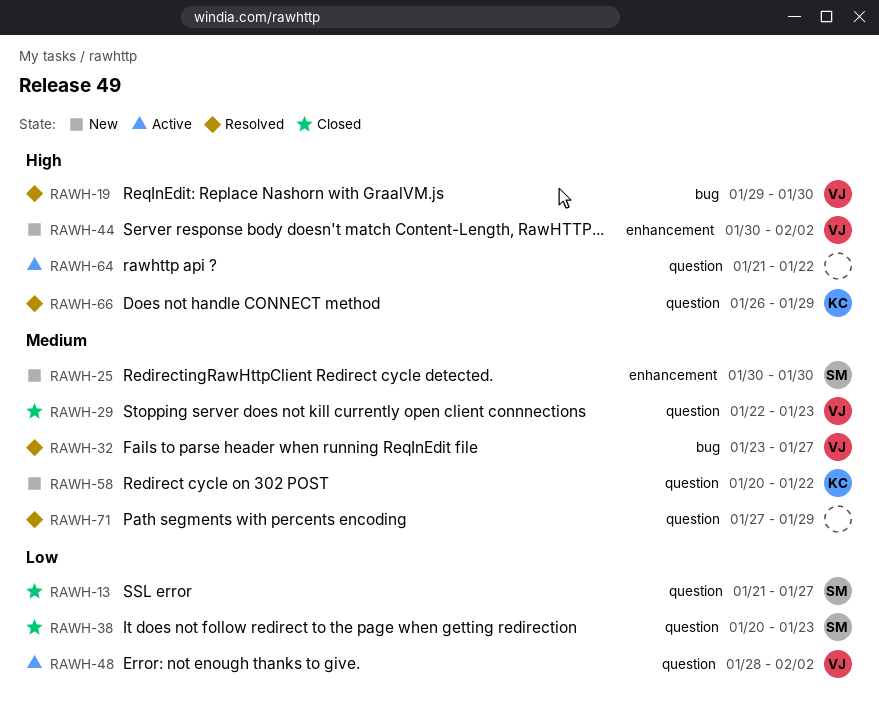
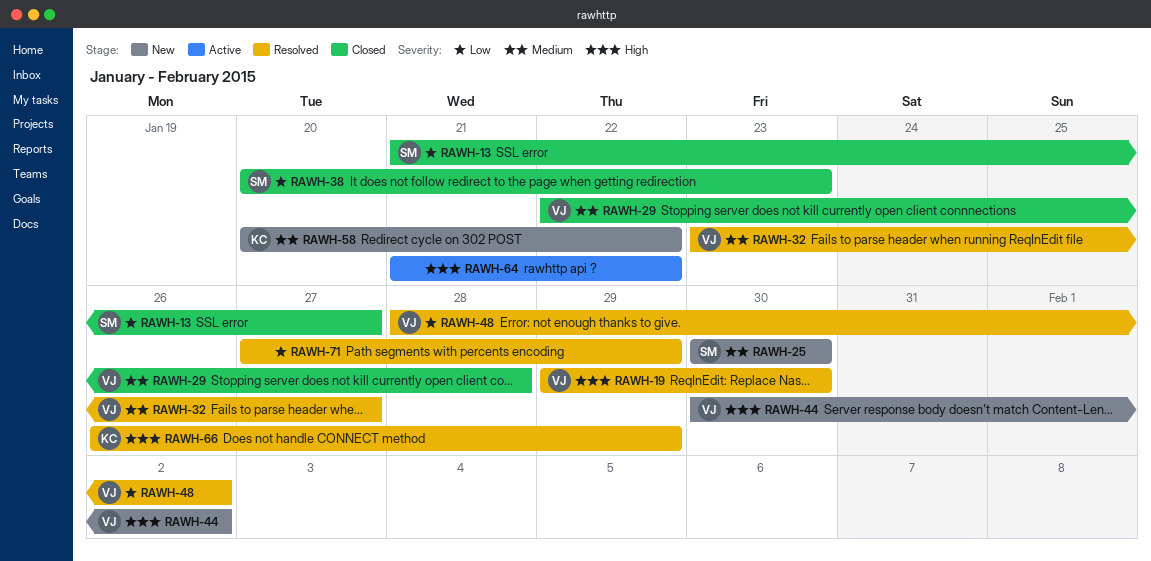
RAWH-29, due: Jan 23 -> Jan 28
RAWH-48, status: Active -> Resolved
RAWH-71, priority: Medium -> Low

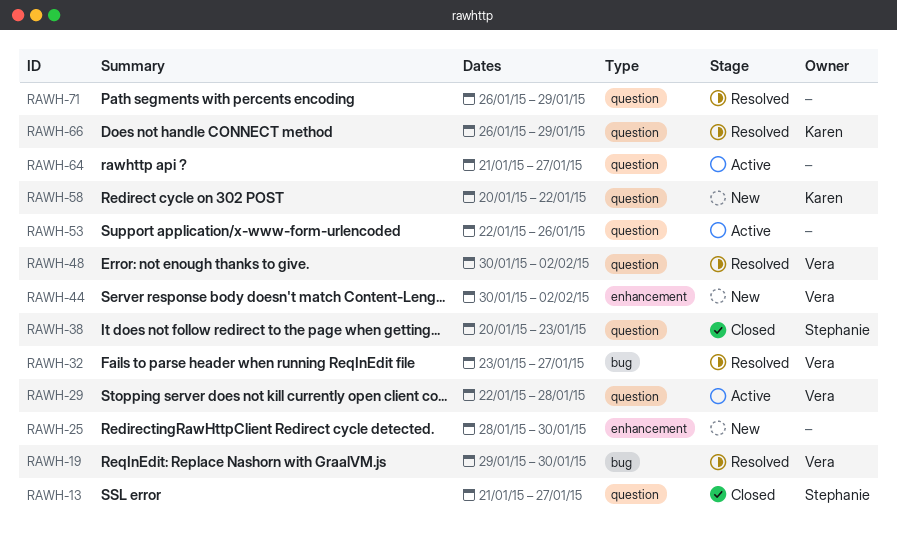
RAWH-25, owner: Stephanie -> none
RAWH-25, start: Jan 30 -> Jan 28
RAWH-29, status: Closed -> Active
RAWH-48, start: Jan 28 -> Jan 30
RAWH-53: none -> present
RAWH-64, due: Jan 22 -> Jan 27
RAWH-71, start: Jan 27 -> Jan 26

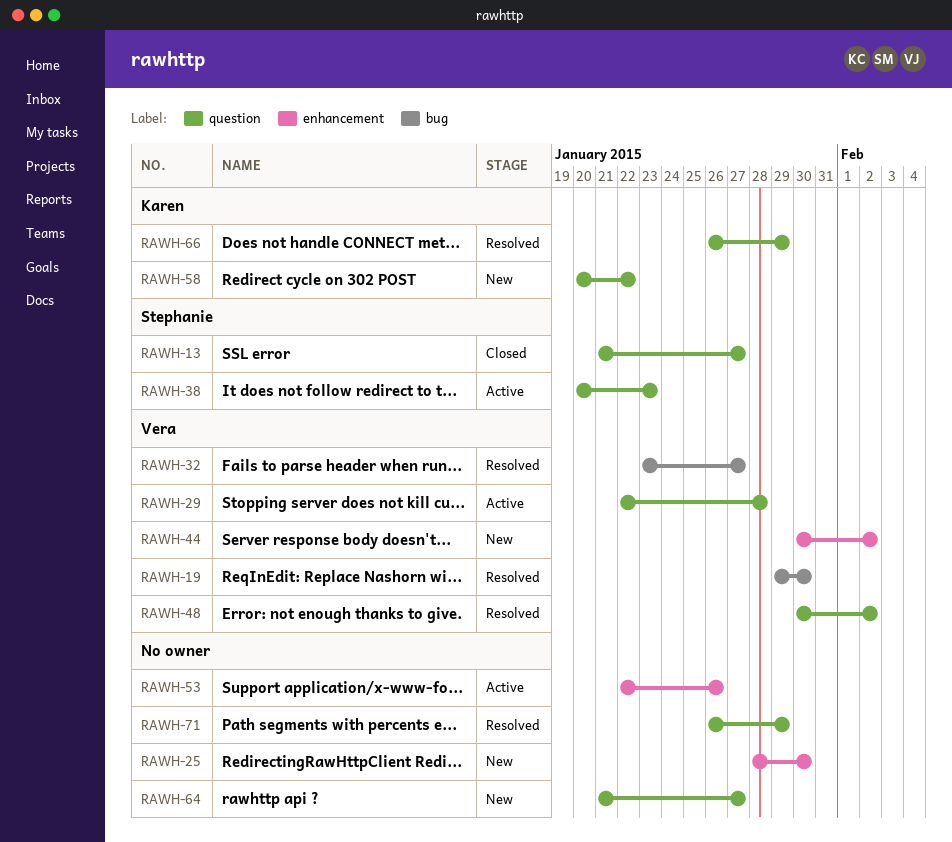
RAWH-38, status: Closed -> Active
RAWH-53, label: question -> enhancement
RAWH-64, status: Active -> New

